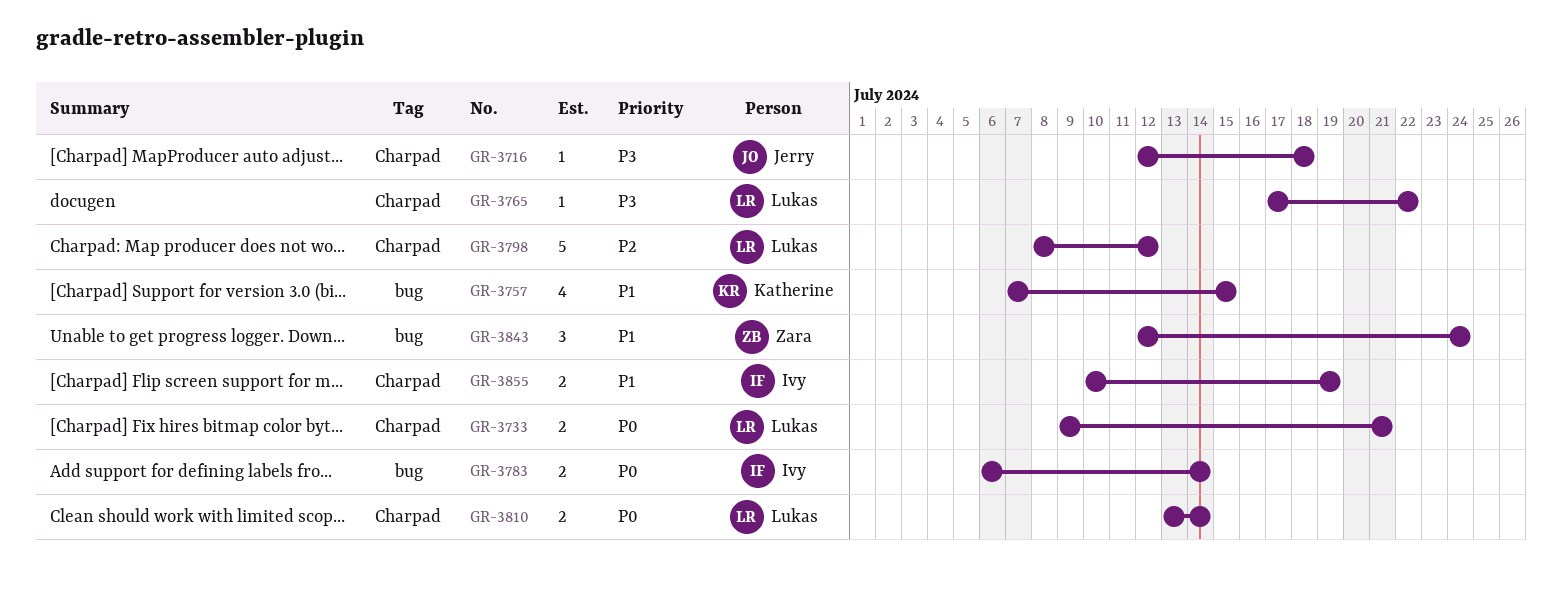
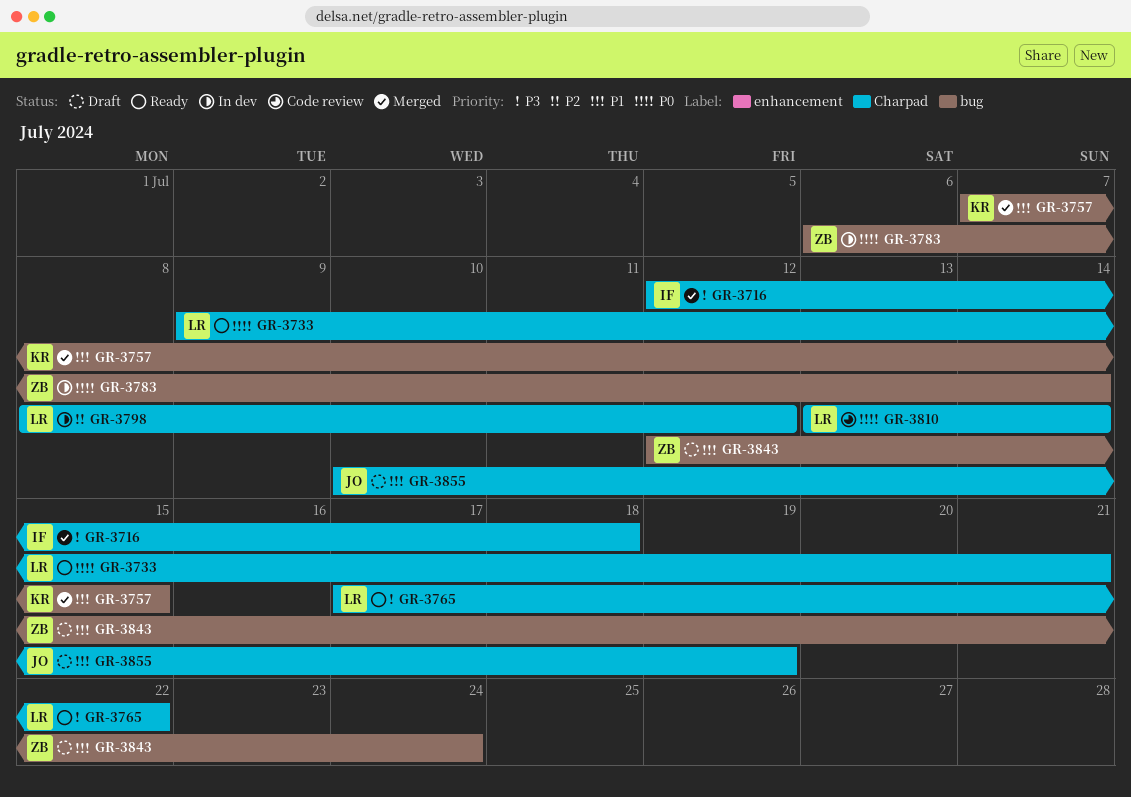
GR-3716, owner: Jerry -> Ivy
GR-3783, owner: Ivy -> Zara
GR-3855, owner: Ivy -> Jerry

